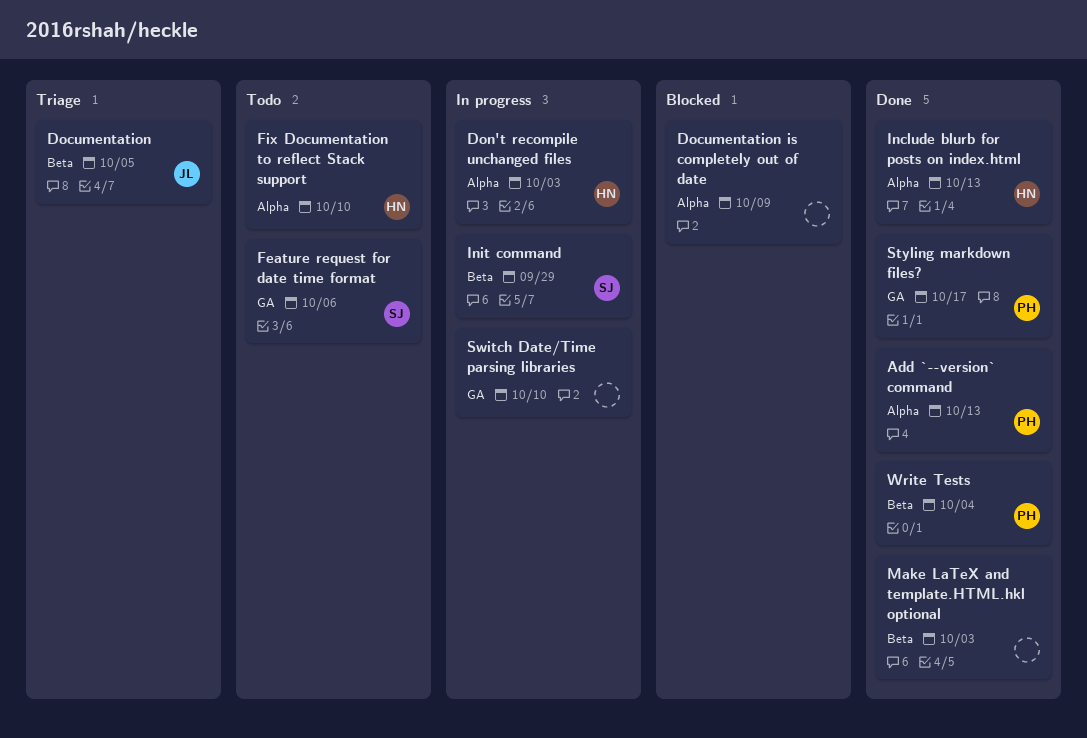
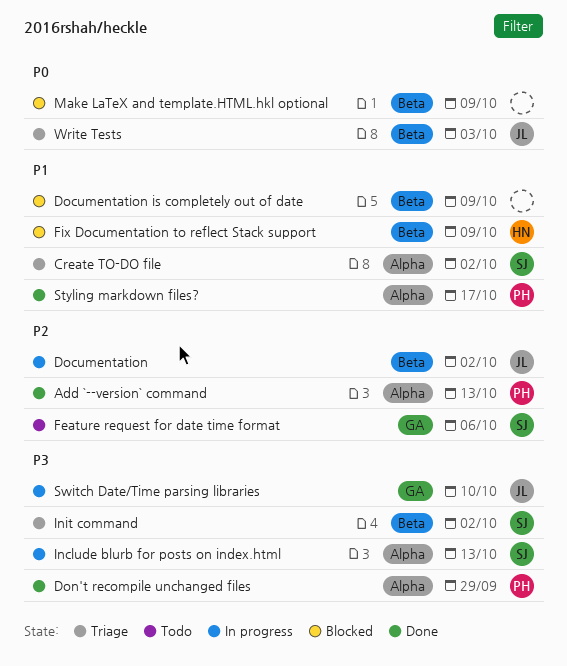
Create TO-DO file: none -> present
Documentation, status: Triage -> In progress
Documentation, due: Oct 5 -> Oct 2
Documentation is completely out of date, label: Alpha -> Beta
Don't recompile unchanged files, status: In progress -> Done
Don't recompile unchanged files, owner: HN -> PH
Don't recompile unchanged files, due: Oct 3 -> Sep 29
Fix Documentation to reflect Stack support, status: Todo -> Blocked
Fix Documentation to reflect Stack support, label: Alpha -> Beta
Fix Documentation to reflect Stack support, due: Oct 10 -> Oct 9
Include blurb for posts on index.html, status: Done -> In progress
Include blurb for posts on index.html, owner: HN -> SJ
Init command, status: In progress -> Triage
Init command, due: Sep 29 -> Oct 2
Make LaTeX and template.HTML.hkl optional, status: Done -> Blocked
Make LaTeX and template.HTML.hkl optional, due: Oct 3 -> Oct 9
Styling markdown files?, label: GA -> Alpha
Switch Date/Time parsing libraries, owner: none -> JL
Write Tests, status: Done -> Triage
Write Tests, owner: PH -> JL
Write Tests, due: Oct 4 -> Oct 3

